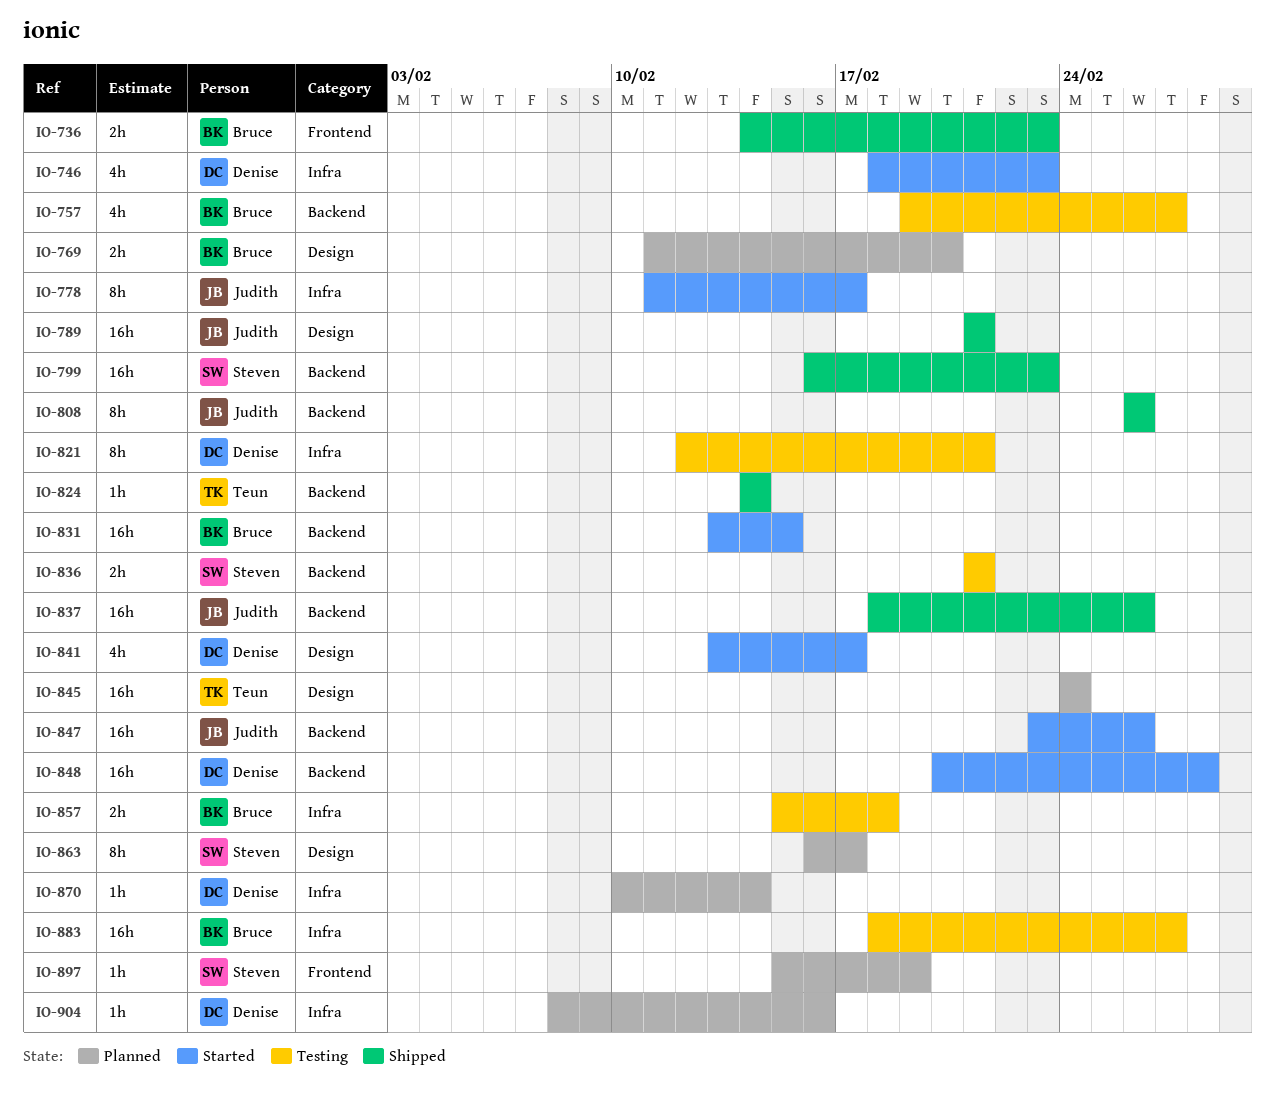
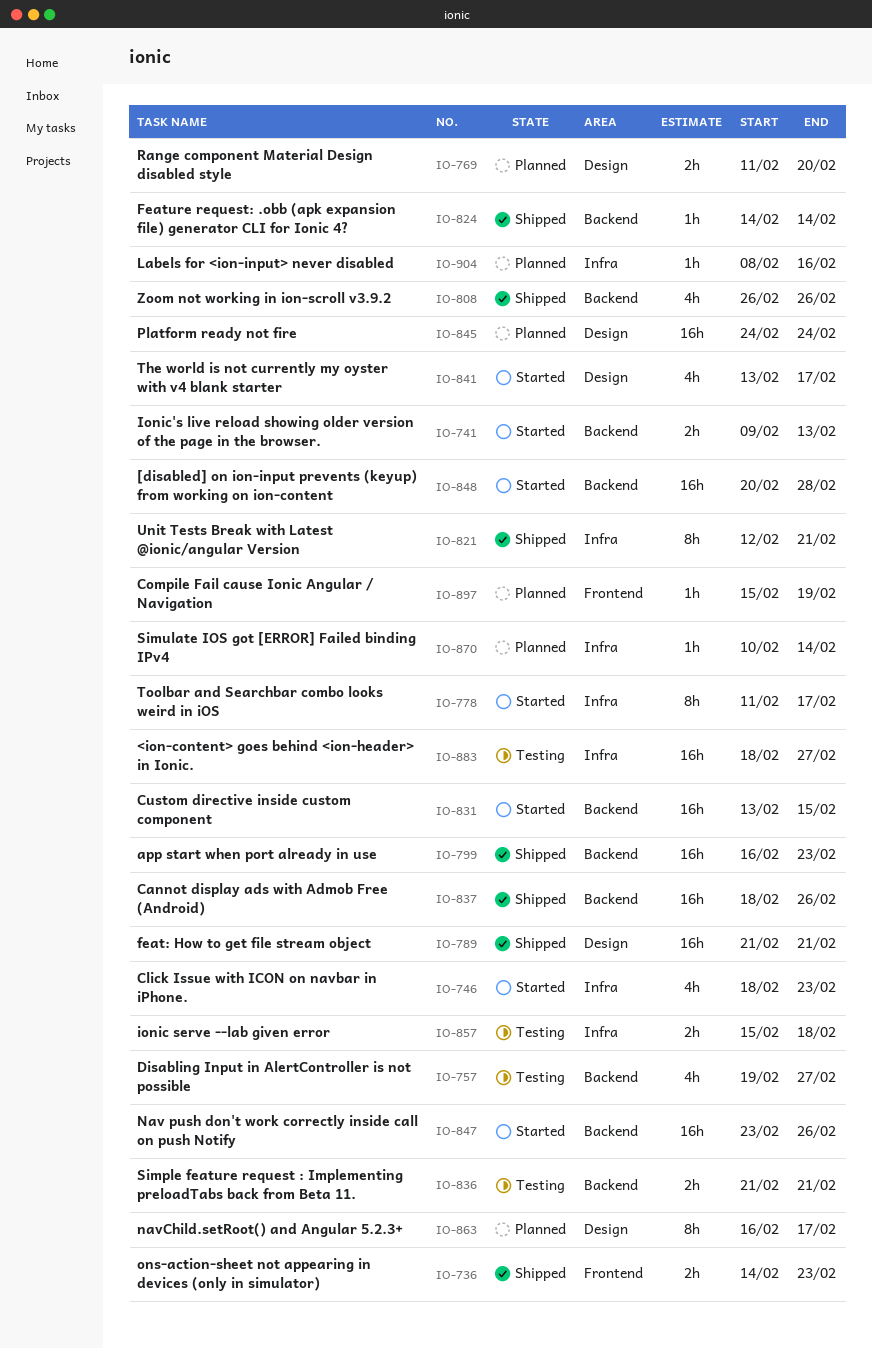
IO-741: none -> present
IO-808, estimate: 8h -> 4h
IO-821, status: Testing -> Shipped

